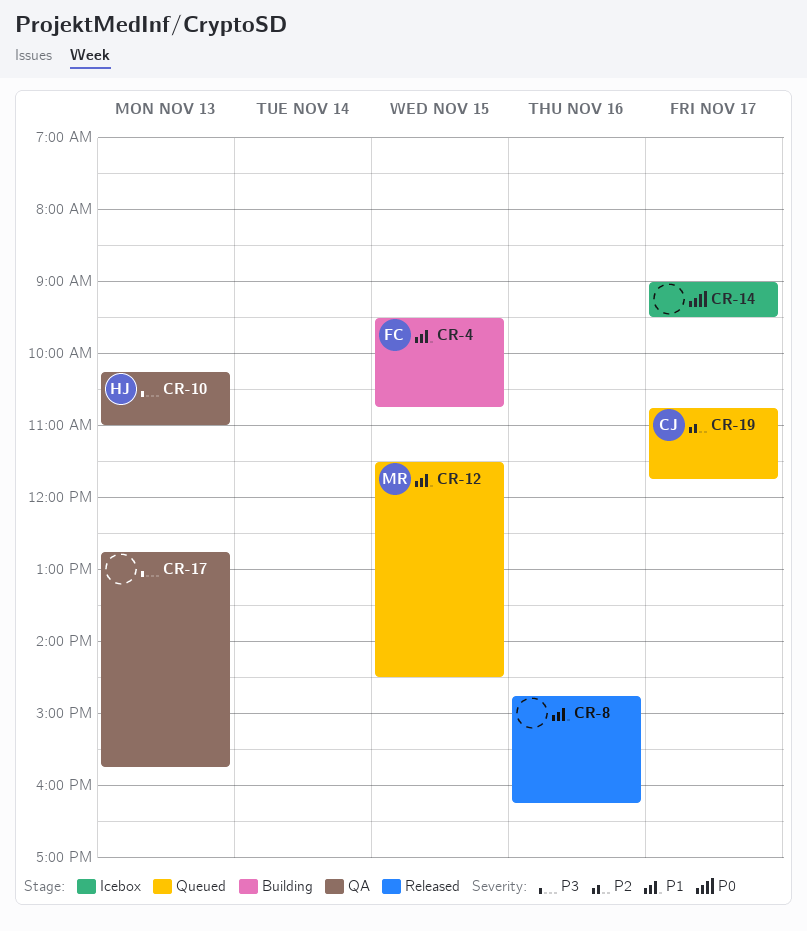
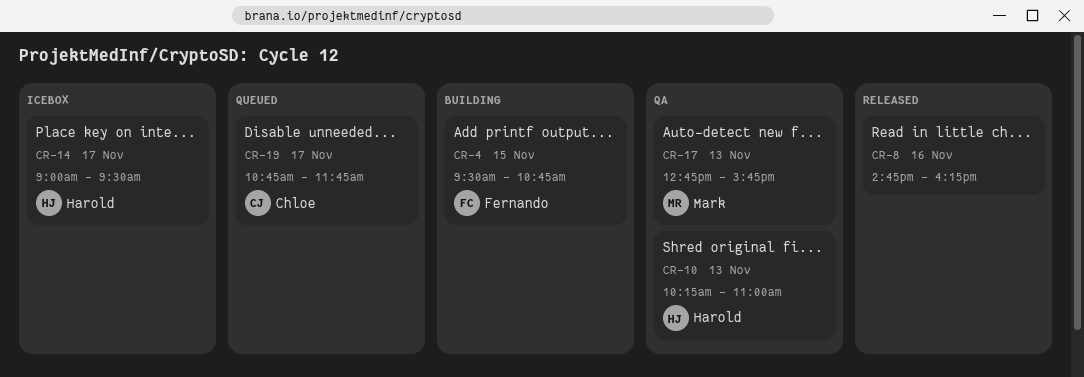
CR-12: present -> none
CR-14, owner: none -> Harold
CR-17, owner: none -> Mark

